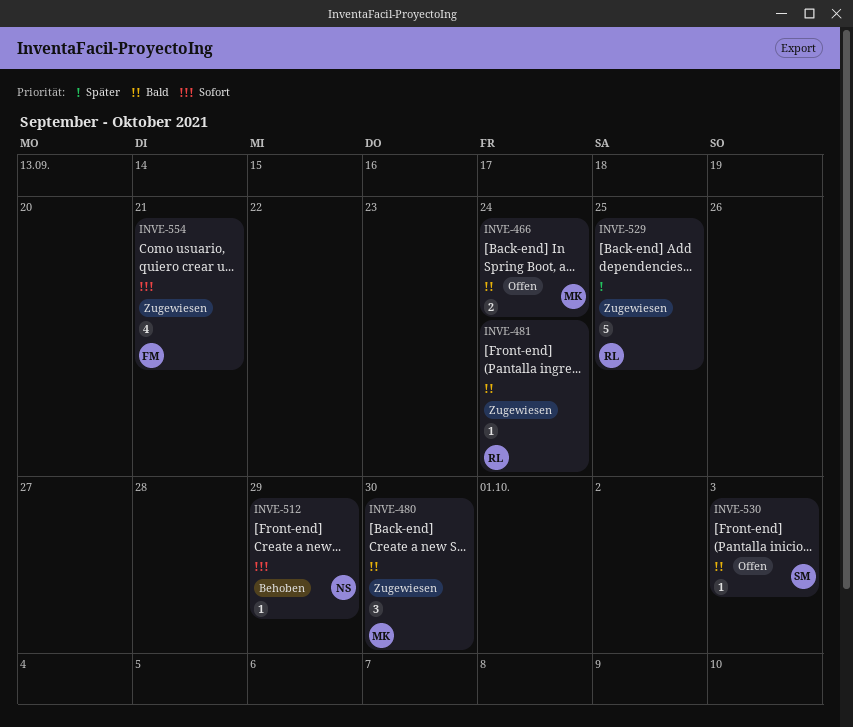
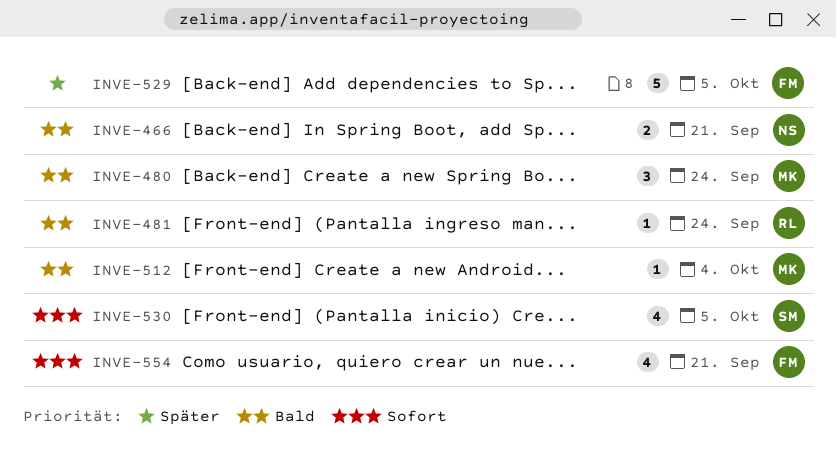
INVE-466, owner: MK -> NS
INVE-466, due: Sep 24 -> Sep 21
INVE-480, due: Sep 30 -> Sep 24
INVE-512, owner: NS -> MK
INVE-512, priority: Sofort -> Bald
INVE-512, due: Sep 29 -> Oct 4
INVE-529, owner: RL -> FM
INVE-529, due: Sep 25 -> Oct 5
INVE-530, priority: Bald -> Sofort
INVE-530, estimate: 1 -> 4
INVE-530, due: Oct 3 -> Oct 5

